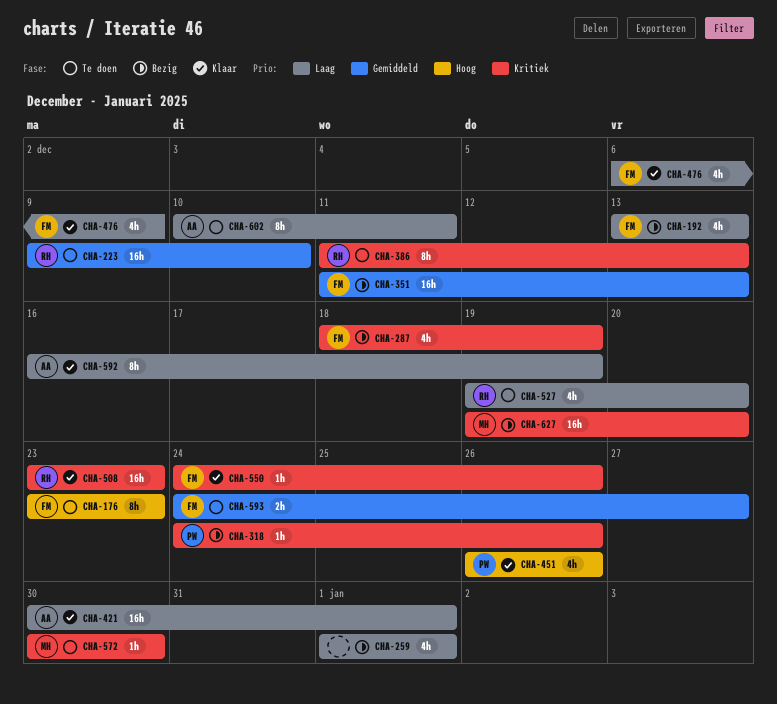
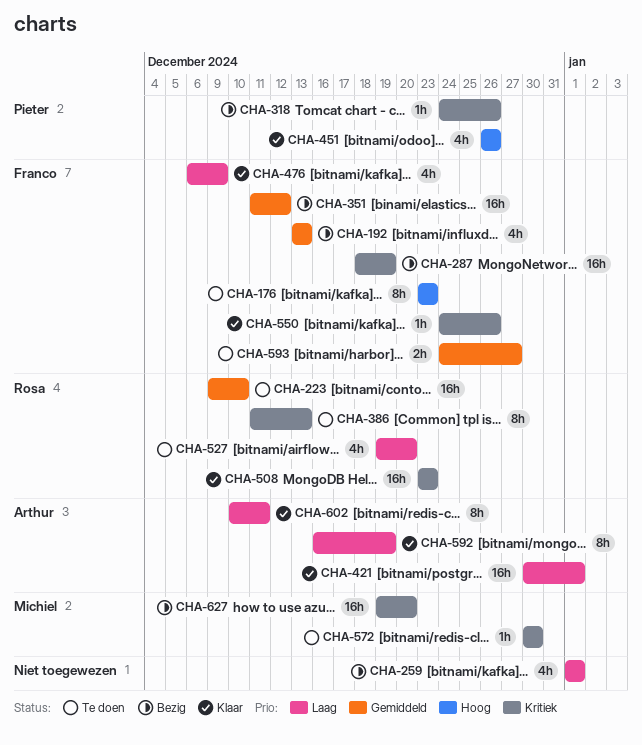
CHA-192, priority: Laag -> Gemiddeld
CHA-287, estimate: 4h -> 16h
CHA-351, due: Dec 13 -> Dec 12
CHA-602, status: Te doen -> Klaar

